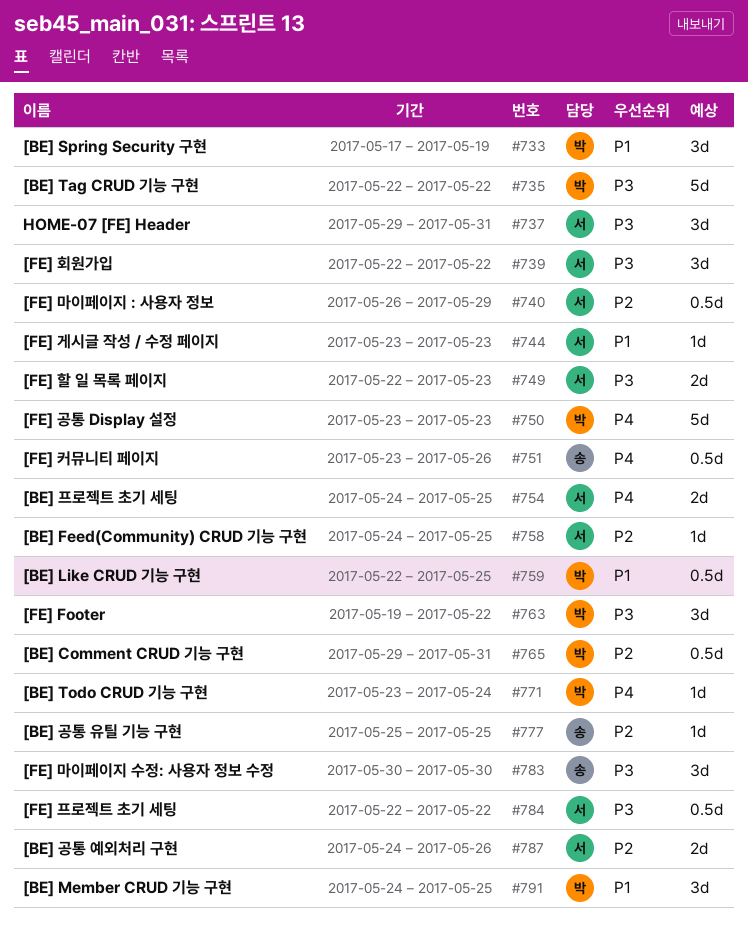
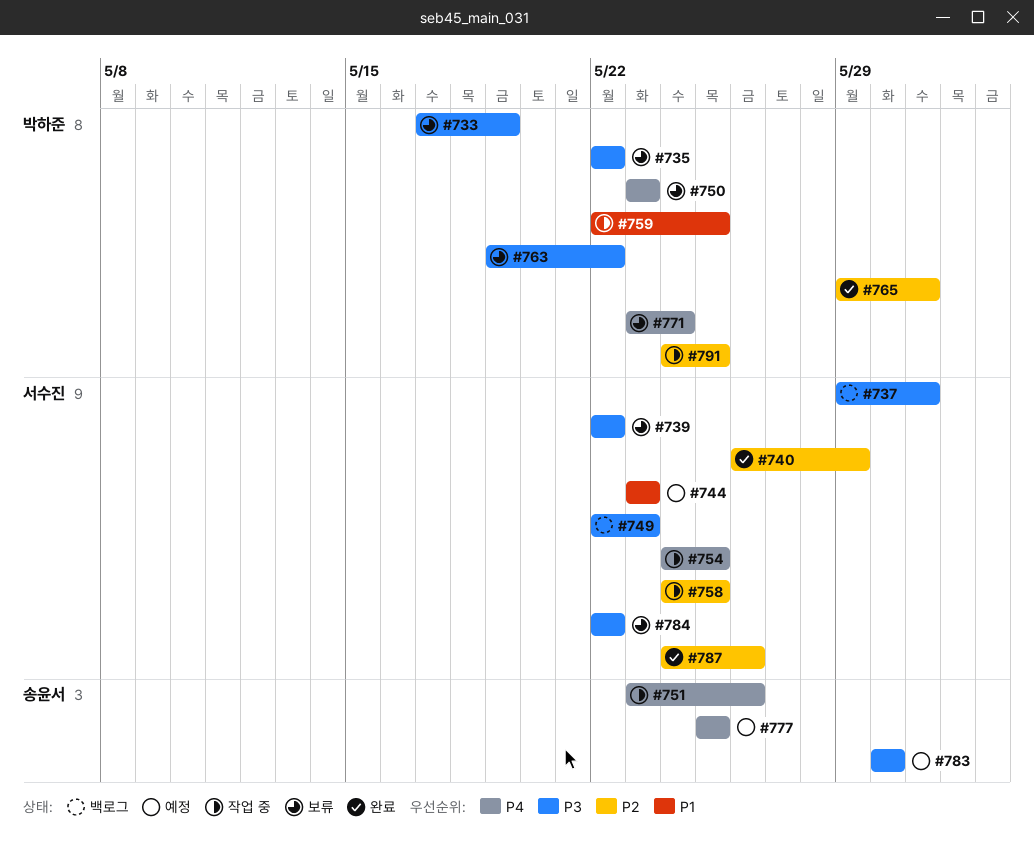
#733, priority: P1 -> P3
#777, priority: P2 -> P4
#791, priority: P1 -> P2

